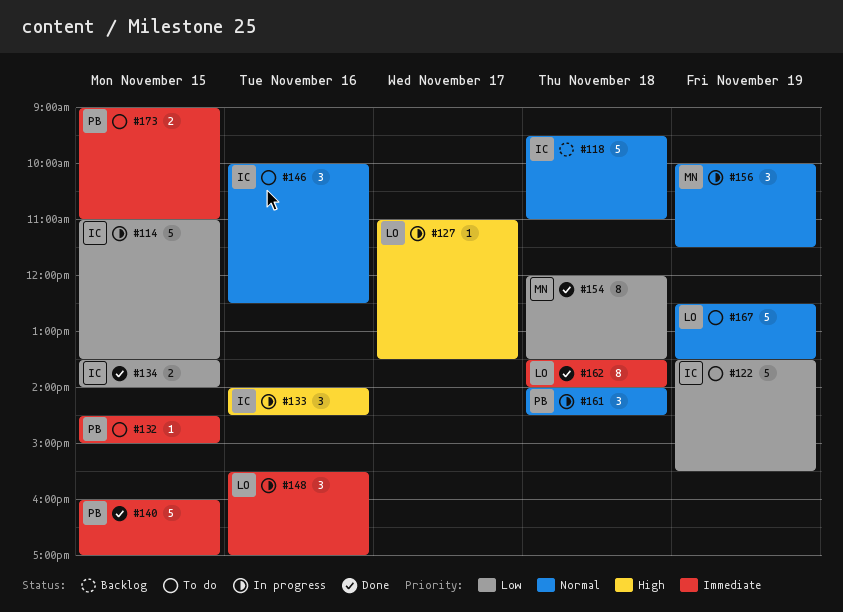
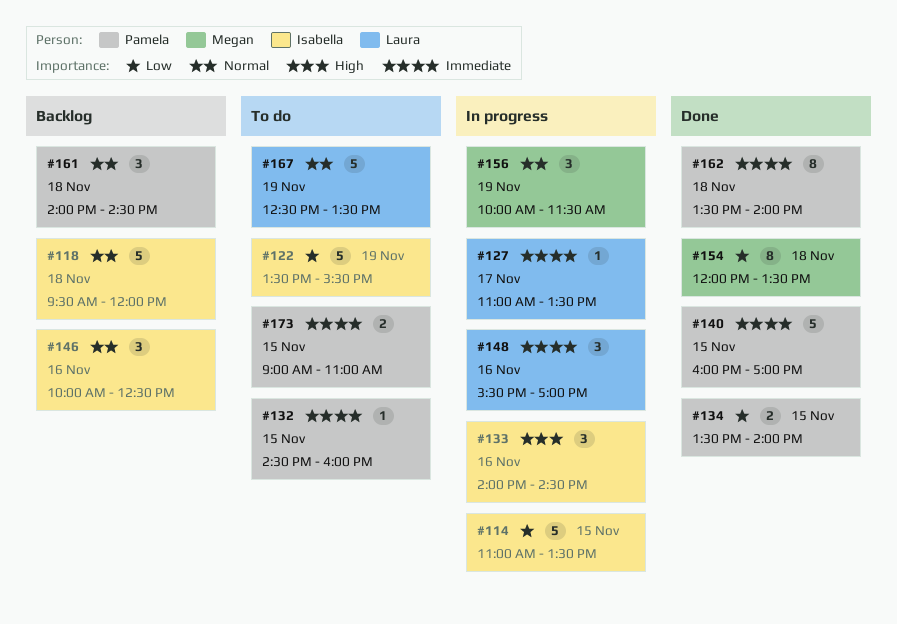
#118, ends: 11:00 -> 12:00
#127, priority: High -> Immediate
#132, ends: 15:00 -> 16:00
#134, owner: Isabella -> Pamela
#146, status: To do -> Backlog
#161, status: In progress -> Backlog
#162, owner: Laura -> Pamela

